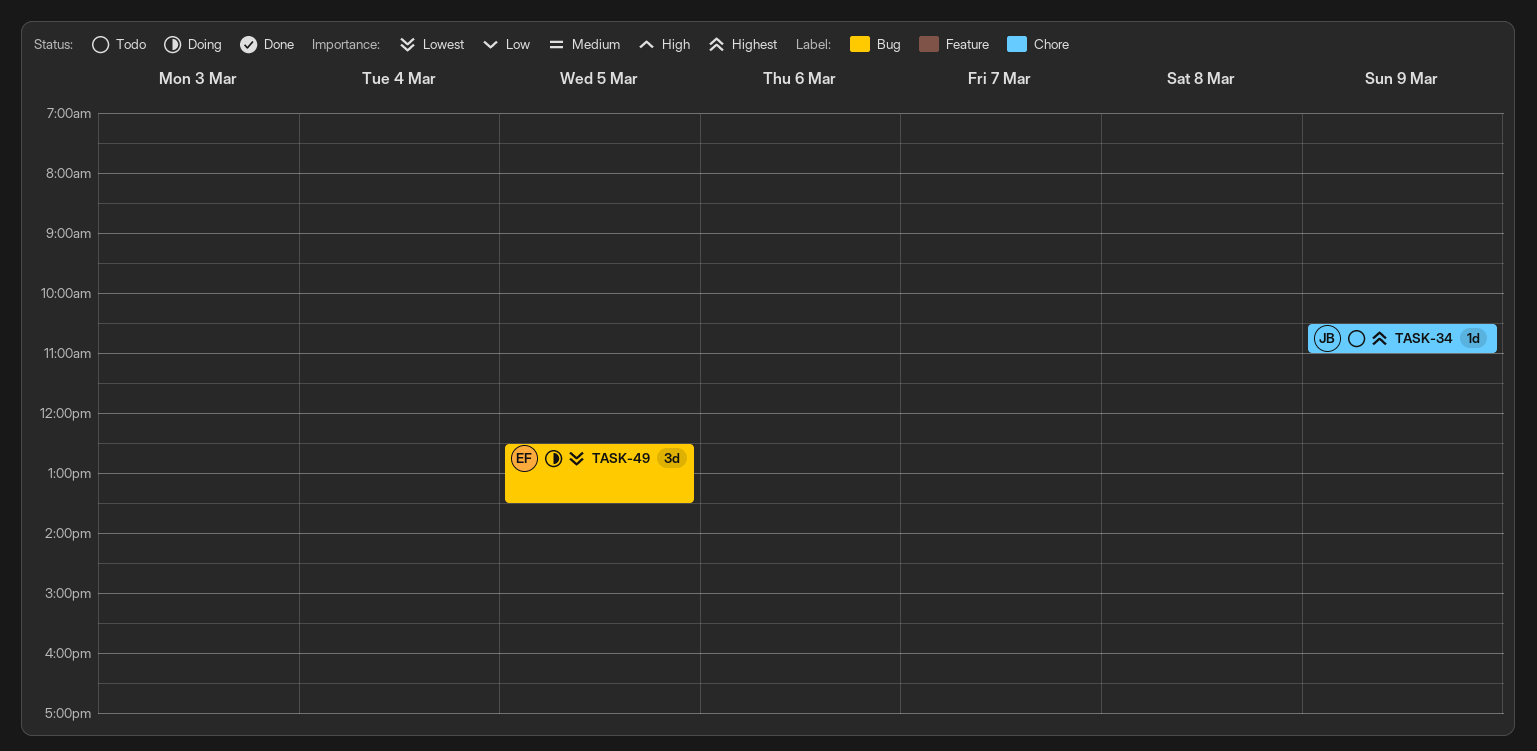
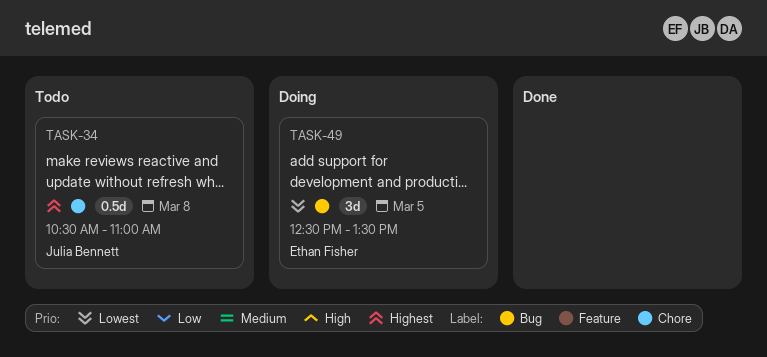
TASK-34, estimate: 1d -> 0.5d
TASK-34, day: Mar 9 -> Mar 8

